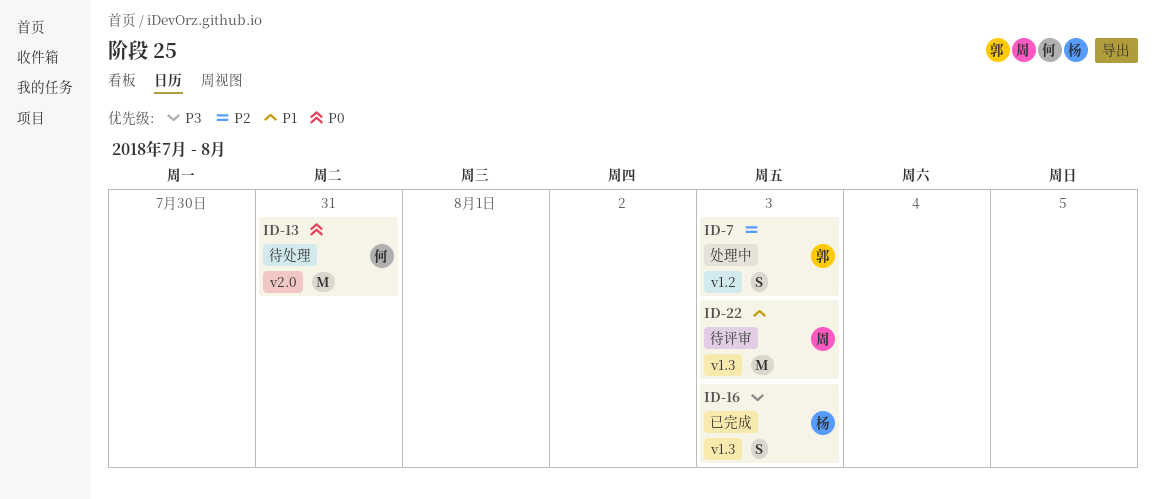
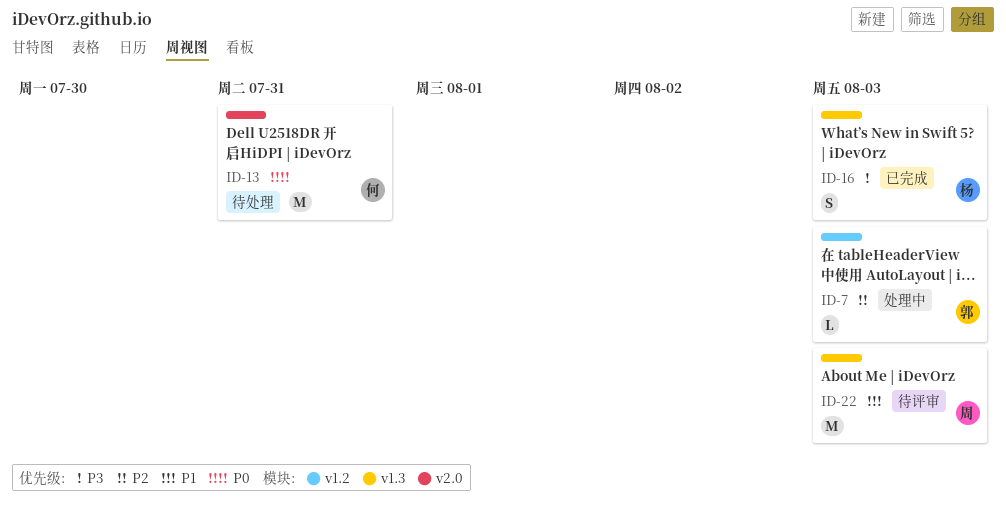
ID-7, estimate: S -> L

